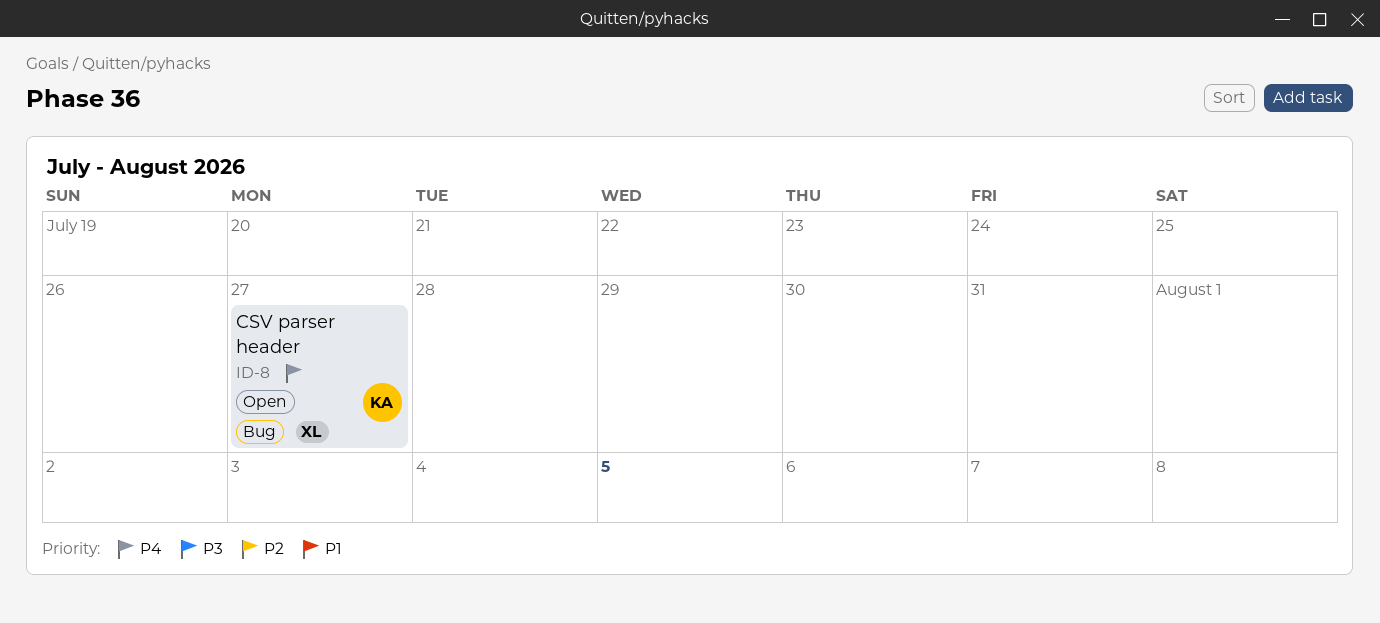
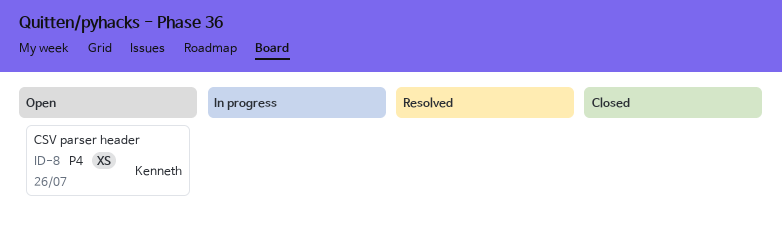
ID-8, estimate: XL -> XS
ID-8, due: Jul 27 -> Jul 26

